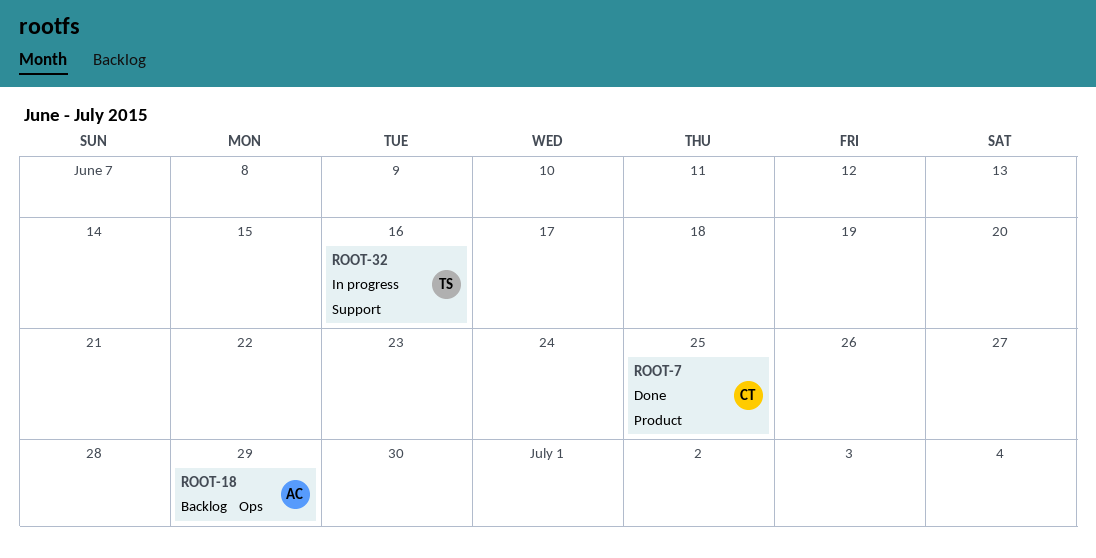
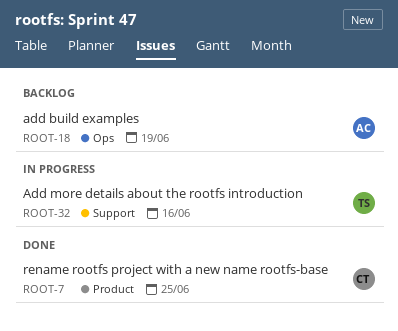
ROOT-18, due: Jun 29 -> Jun 19

